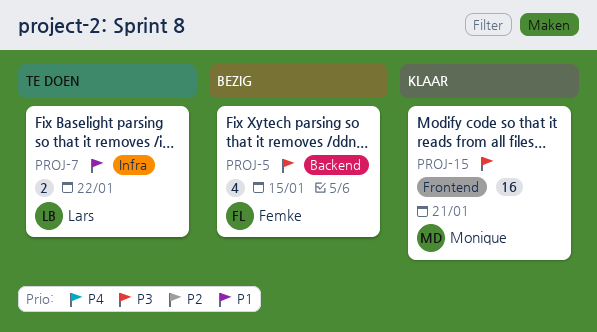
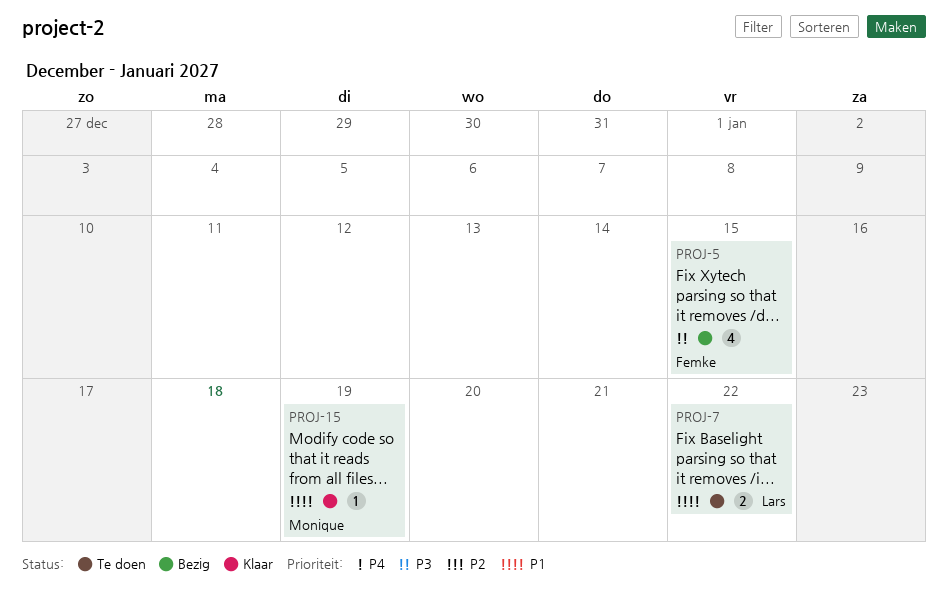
PROJ-15, priority: P3 -> P1
PROJ-15, estimate: 16 -> 1
PROJ-15, due: Jan 21 -> Jan 19

